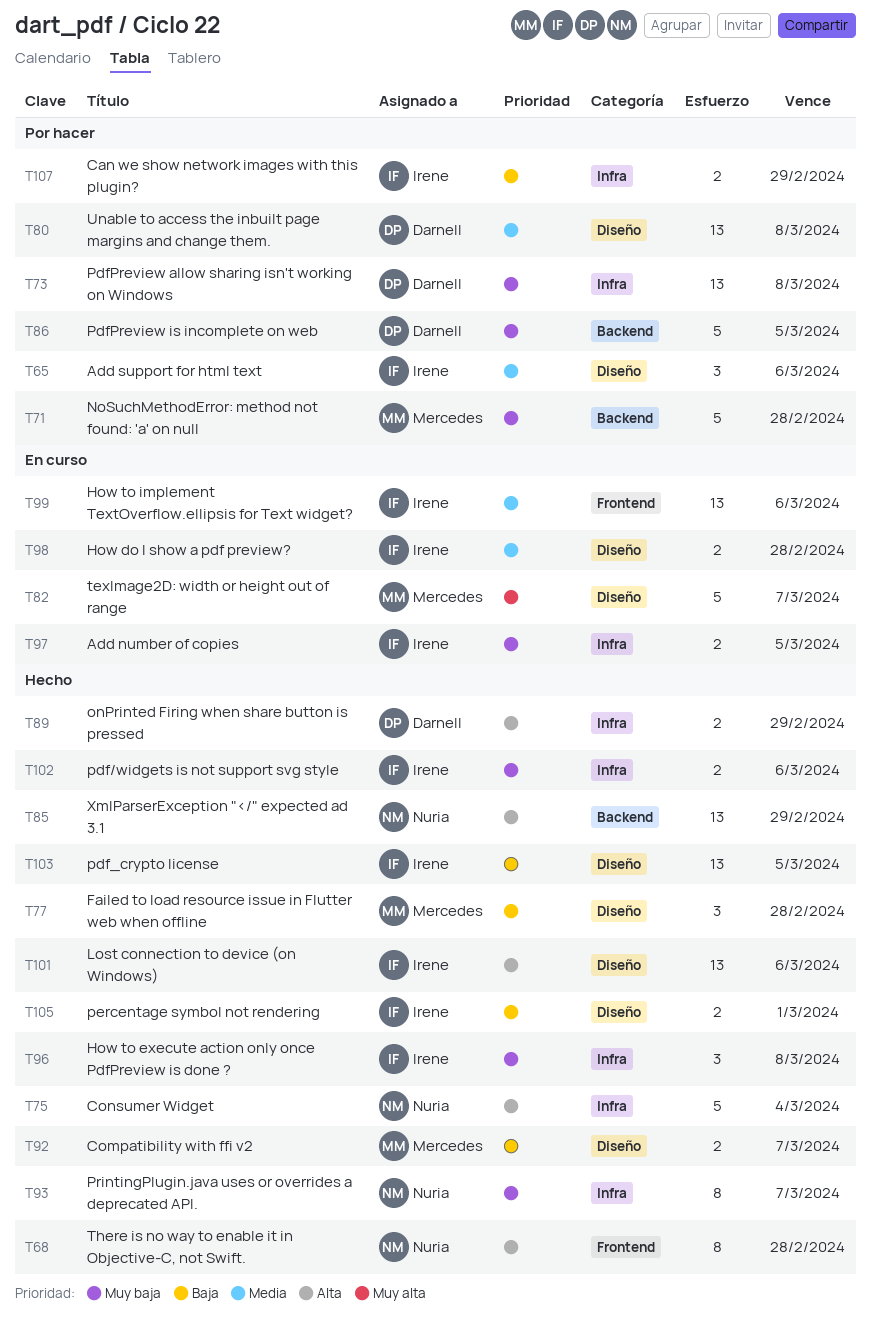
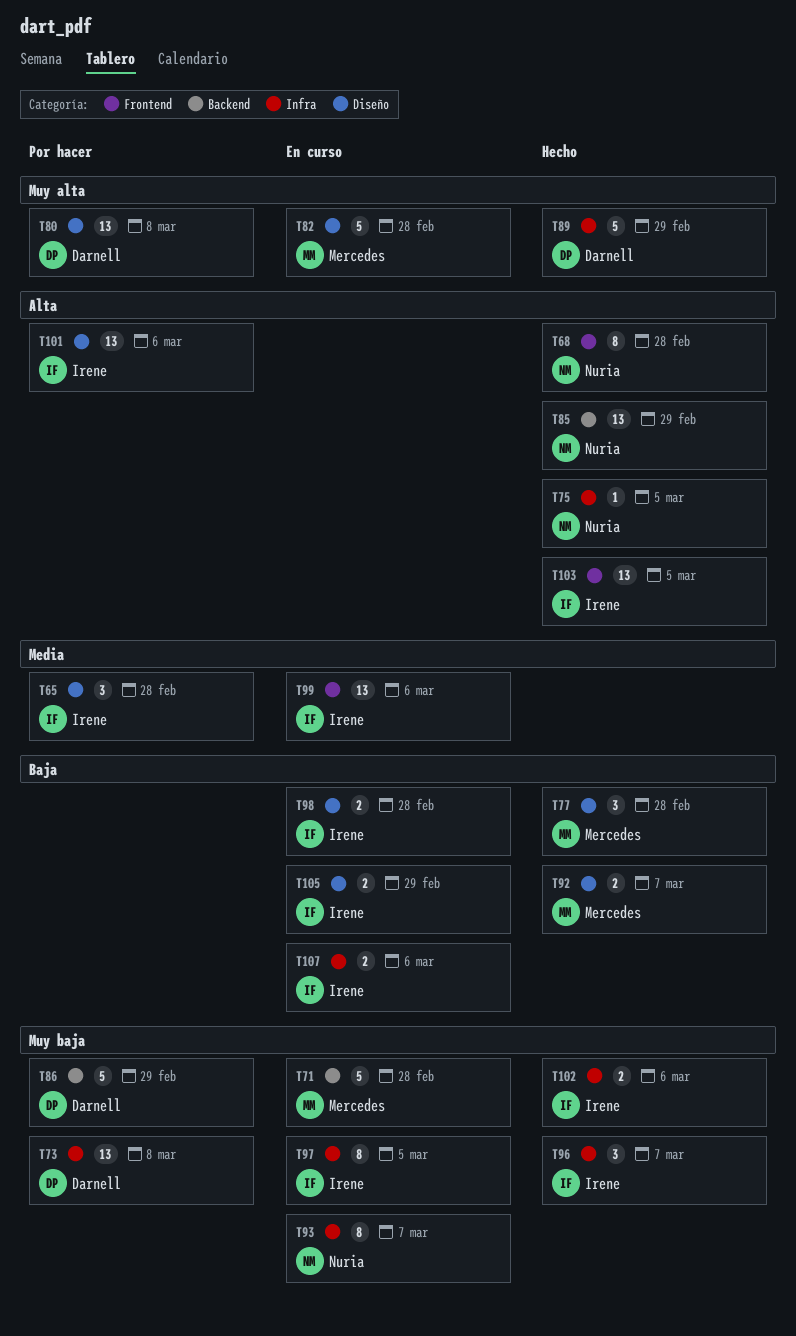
T65, due: Mar 6 -> Feb 28
T71, status: Por hacer -> En curso
T75, estimate: 5 -> 1
T75, due: Mar 4 -> Mar 5
T80, priority: Media -> Muy alta
T82, due: Mar 7 -> Feb 28
T86, due: Mar 5 -> Feb 29
T89, priority: Alta -> Muy alta
T89, estimate: 2 -> 5
T93, status: Hecho -> En curso
T96, due: Mar 8 -> Mar 7
T97, estimate: 2 -> 8
T98, priority: Media -> Baja
T101, status: Hecho -> Por hacer
T103, priority: Baja -> Alta
T103, label: Diseño -> Frontend
T105, status: Hecho -> En curso
T105, due: Mar 1 -> Feb 29
T107, status: Por hacer -> En curso
T107, due: Feb 29 -> Mar 6

